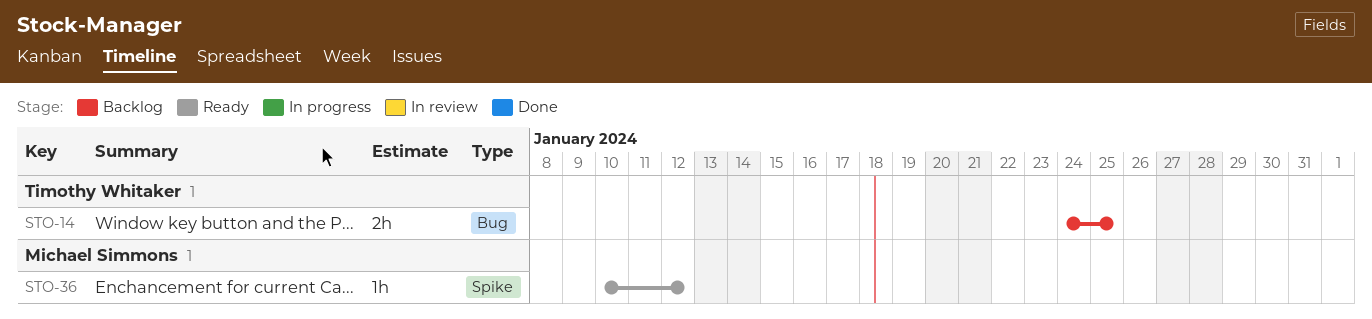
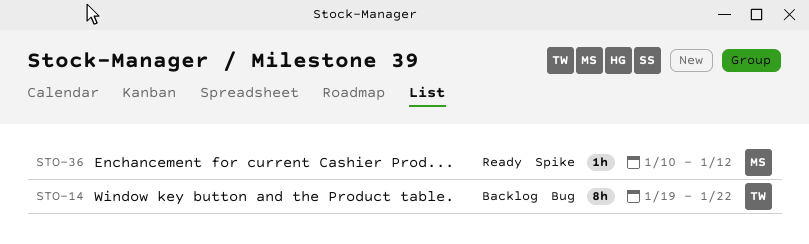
STO-14, estimate: 2h -> 8h
STO-14, start: Jan 24 -> Jan 19
STO-14, due: Jan 25 -> Jan 22

